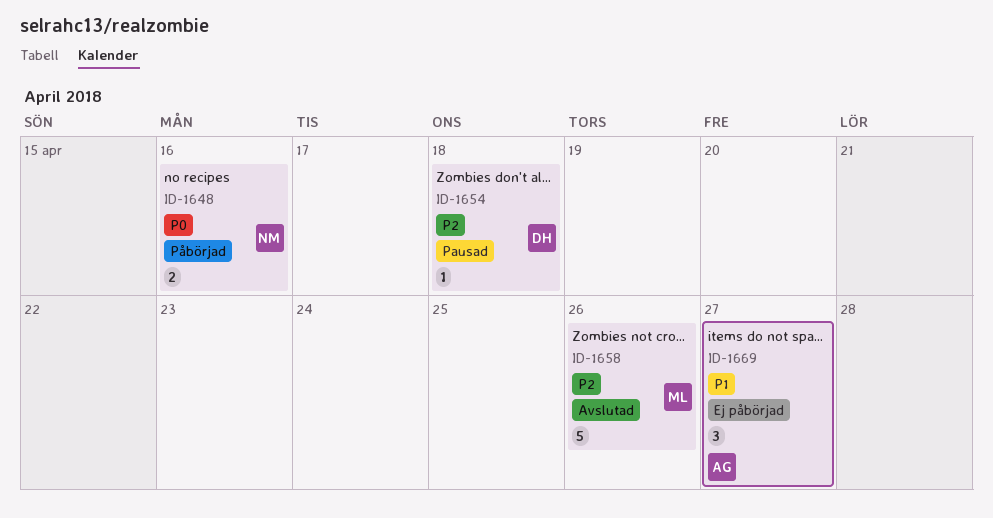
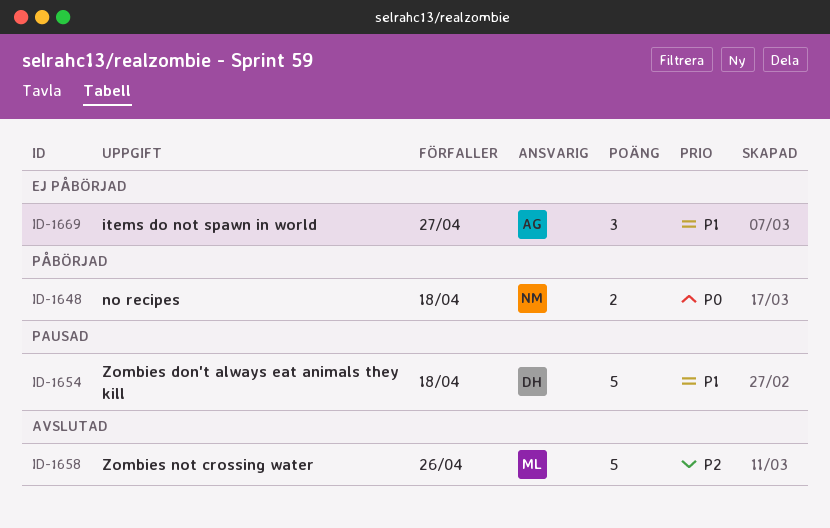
ID-1648, due: Apr 16 -> Apr 18
ID-1654, priority: P2 -> P1
ID-1654, estimate: 1 -> 5

